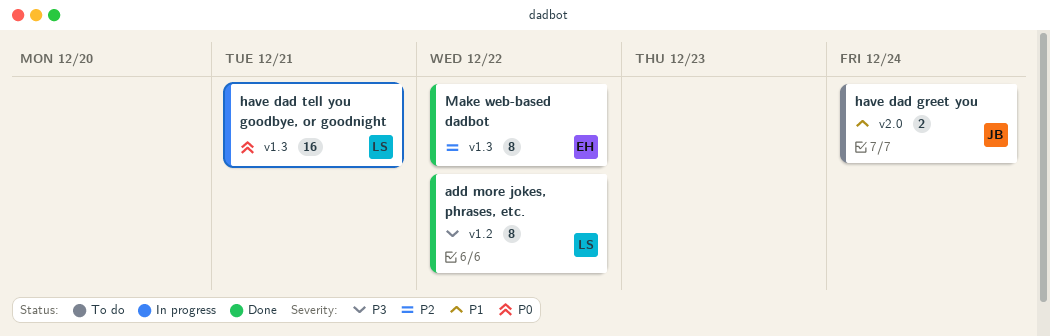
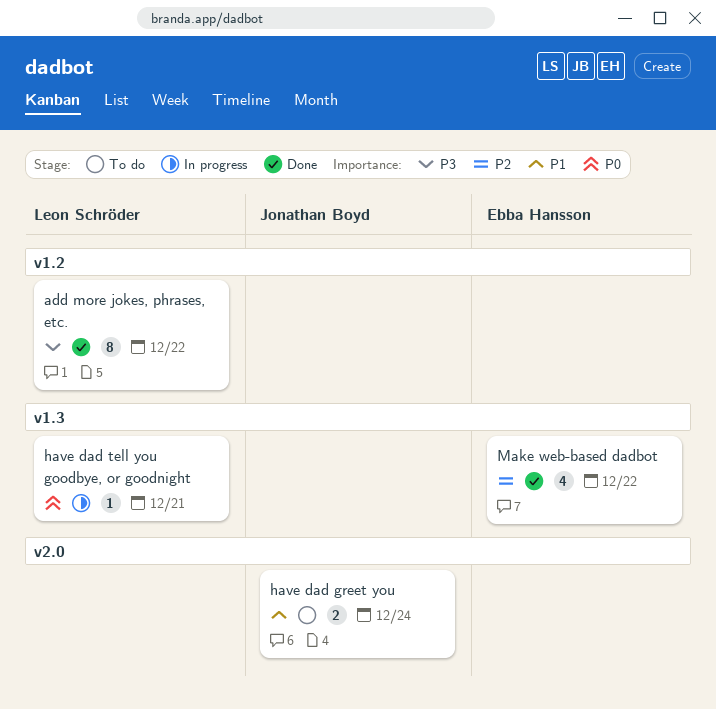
have dad tell you goodbye, or goodnight, estimate: 16 -> 1
Make web-based dadbot, estimate: 8 -> 4

